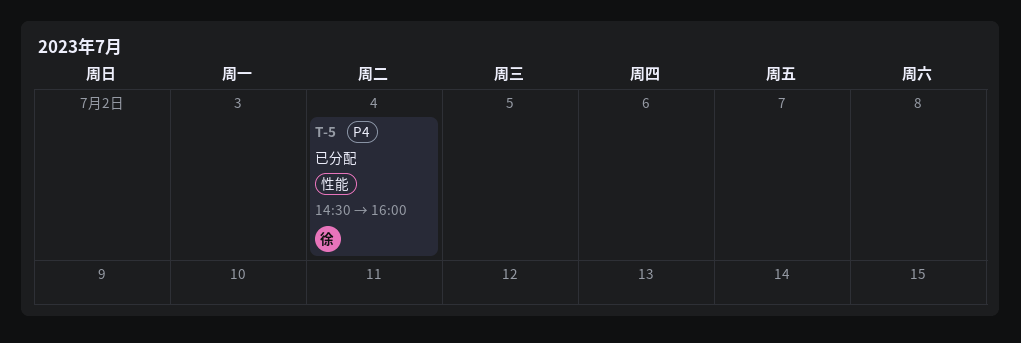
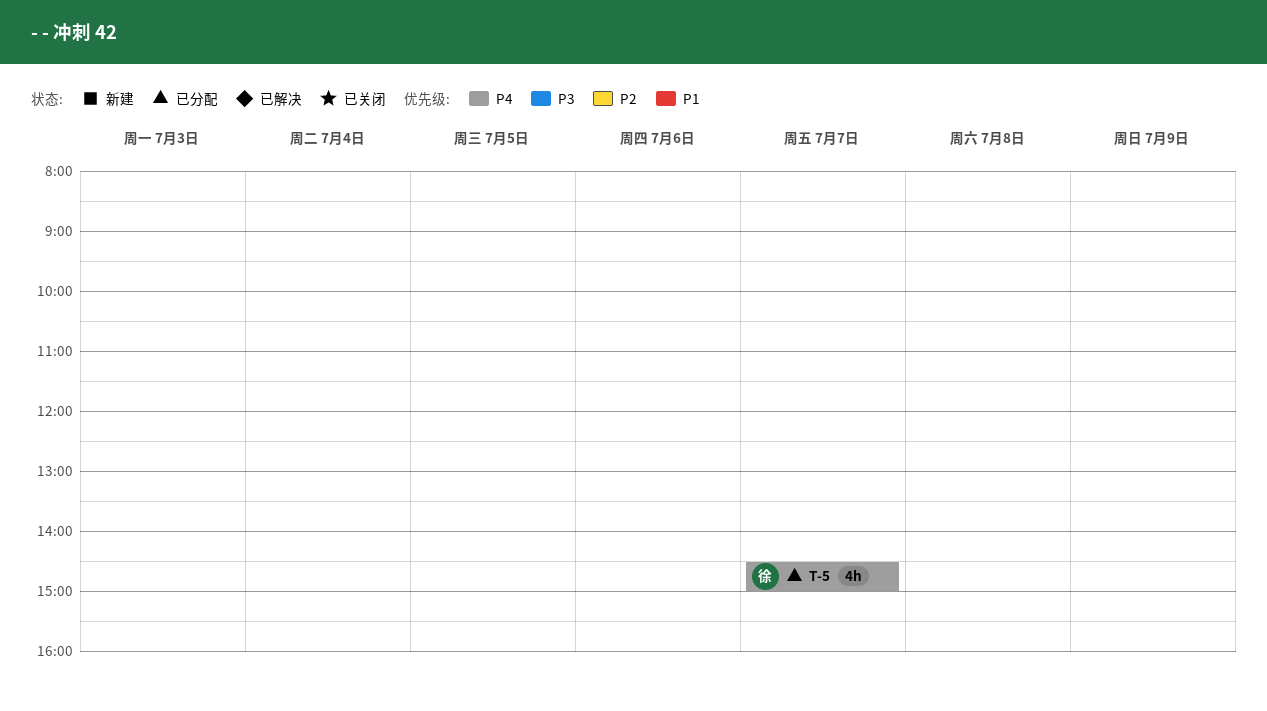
T-5, day: Jul 4 -> Jul 7
T-5, ends: 16:00 -> 15:00

